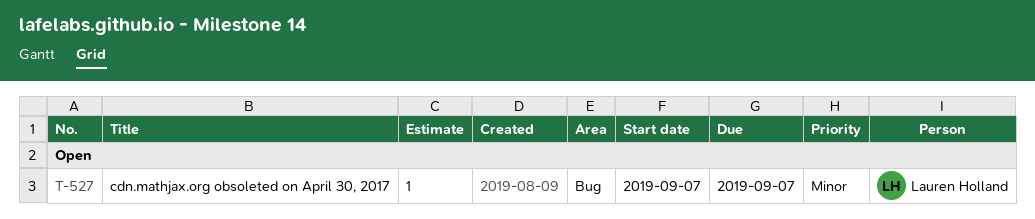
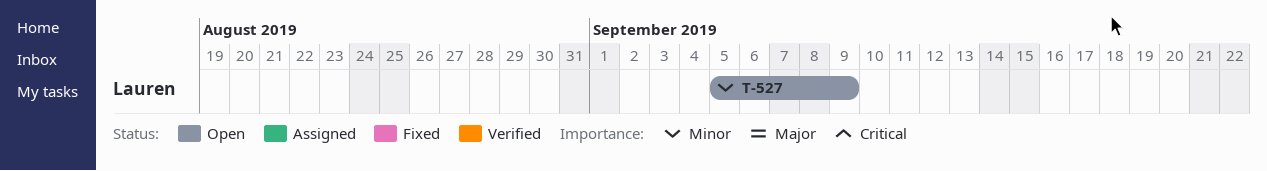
T-527, start: Sep 7 -> Sep 5
T-527, due: Sep 7 -> Sep 9

